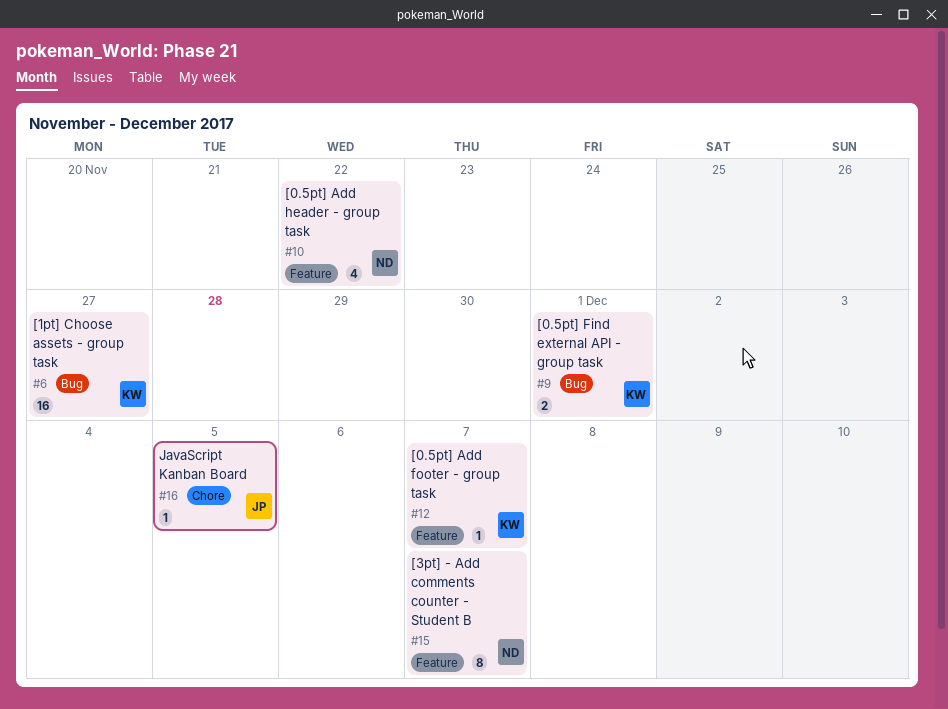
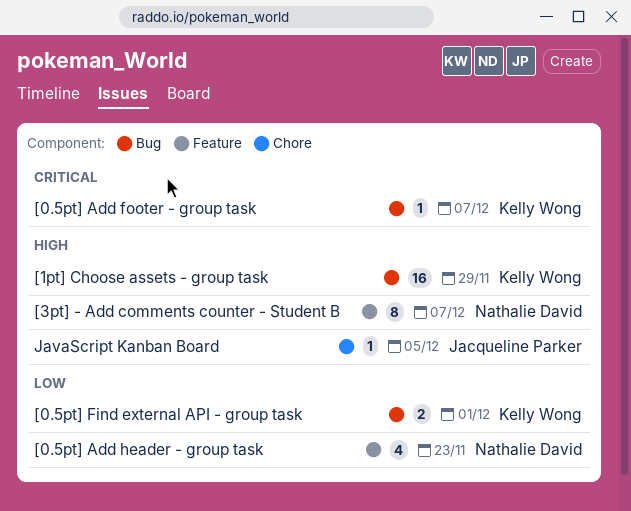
[0.5pt] Add footer - group task, label: Feature -> Bug
[0.5pt] Add header - group task, due: Nov 22 -> Nov 23
[1pt] Choose assets - group task, due: Nov 27 -> Nov 29

